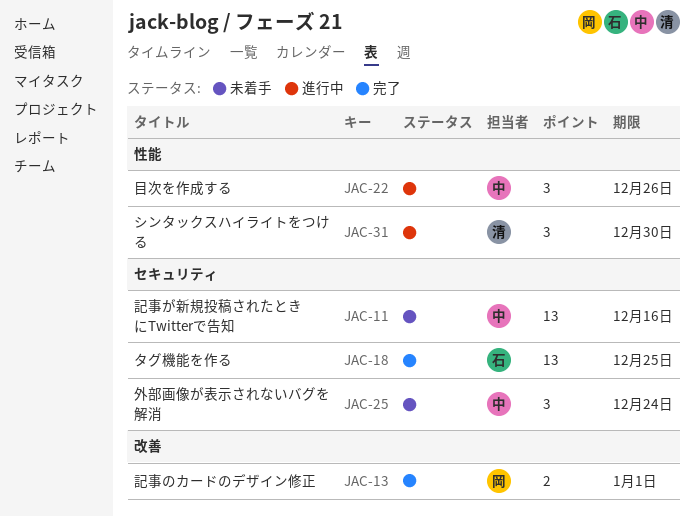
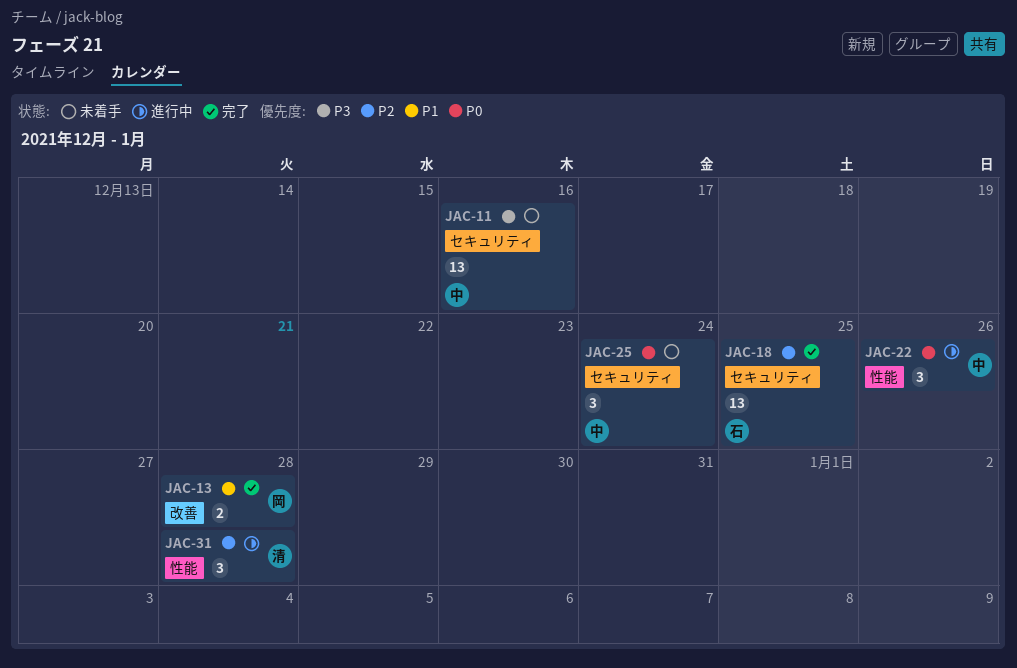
JAC-13, due: Jan 1 -> Dec 28
JAC-31, due: Dec 30 -> Dec 28

